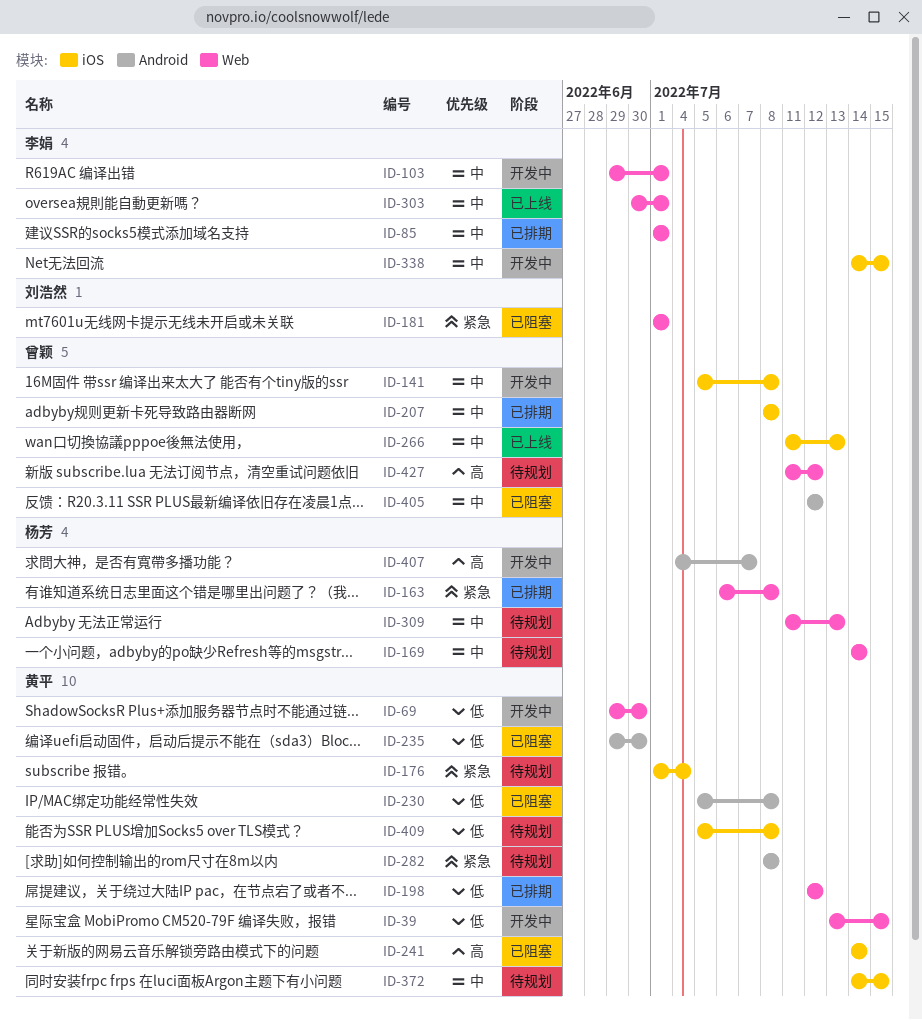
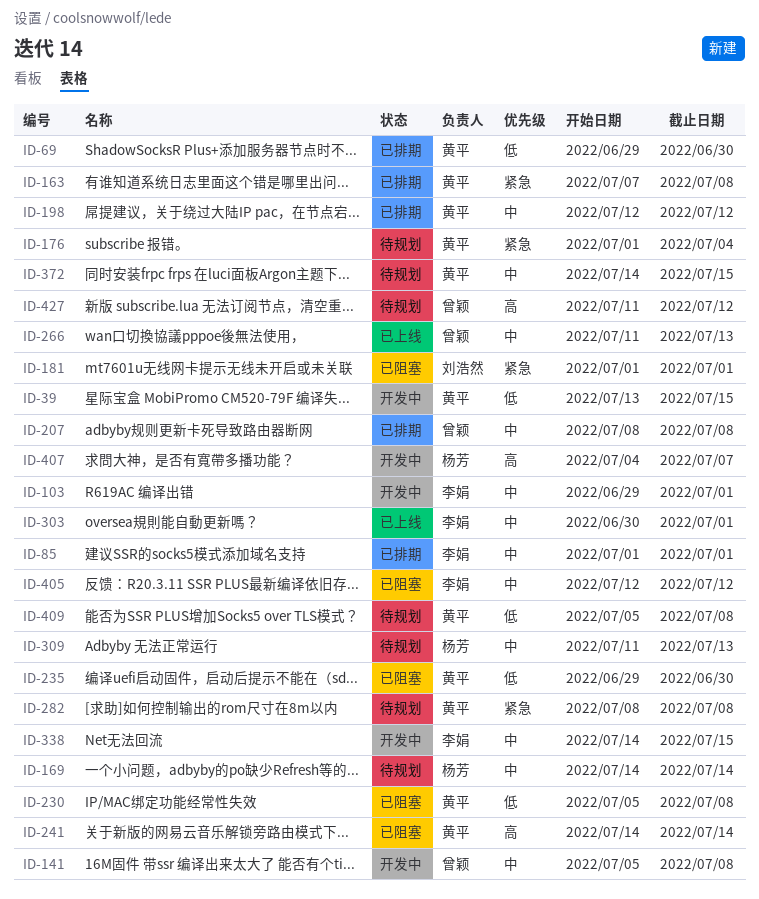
ID-69, status: 开发中 -> 已排期
ID-163, owner: 杨芳 -> 黄平
ID-163, start: Jul 6 -> Jul 7
ID-198, priority: 低 -> 中
ID-405, owner: 曾颖 -> 李娟

